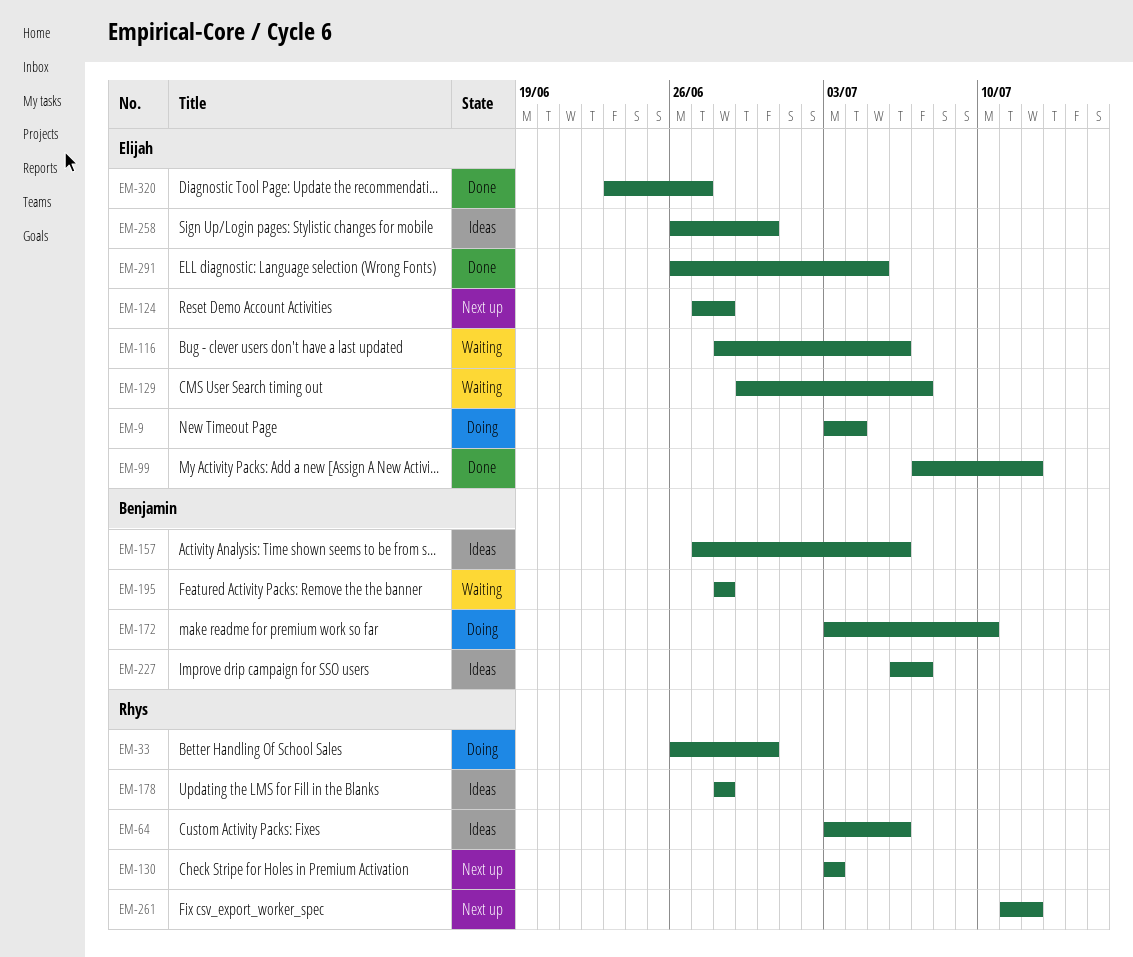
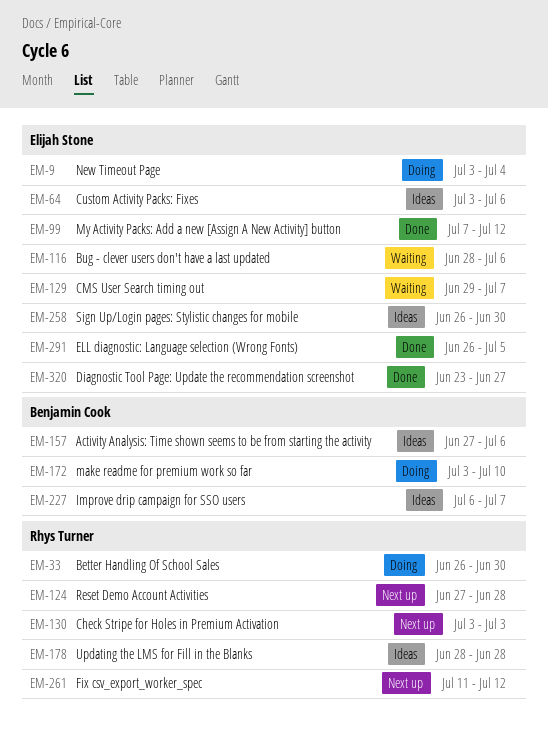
EM-64, owner: Rhys Turner -> Elijah Stone
EM-124, owner: Elijah Stone -> Rhys Turner
EM-195: present -> none

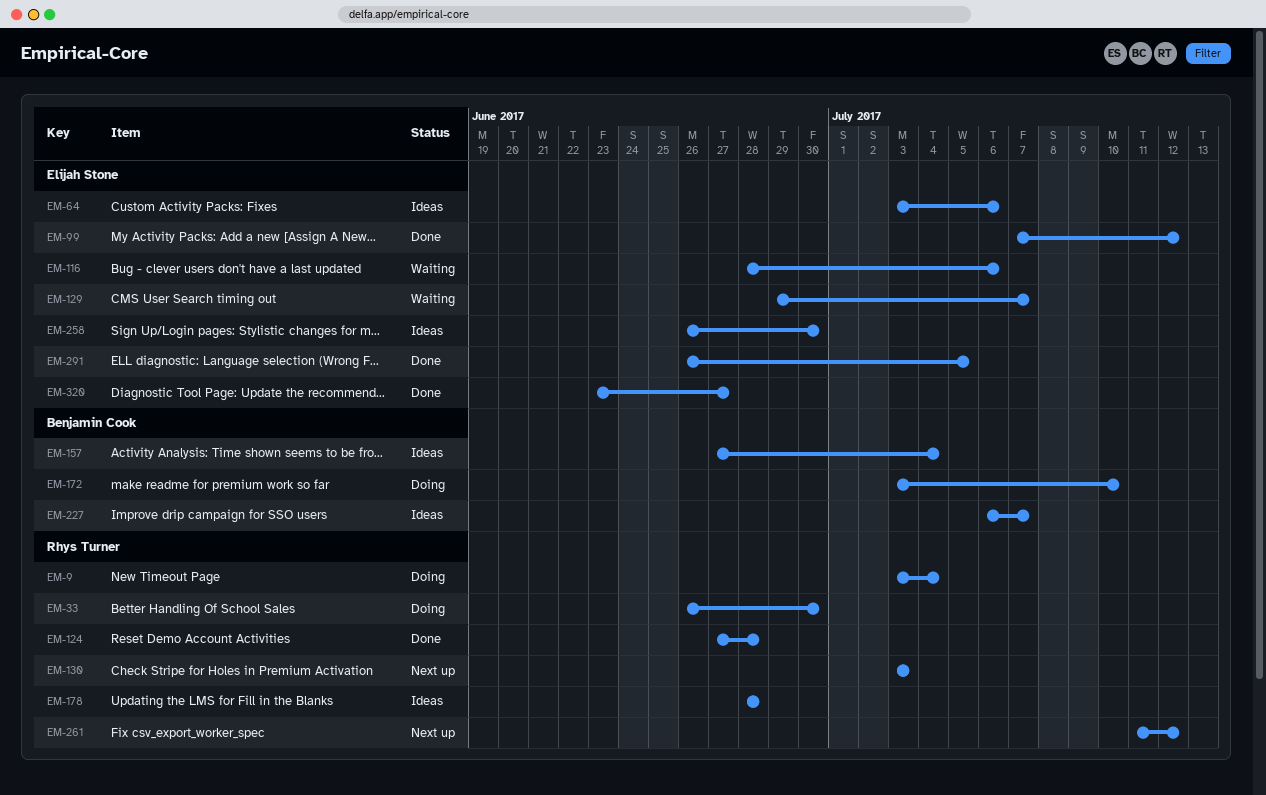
EM-9, owner: Elijah Stone -> Rhys Turner
EM-124, status: Next up -> Done
EM-157, due: Jul 6 -> Jul 4

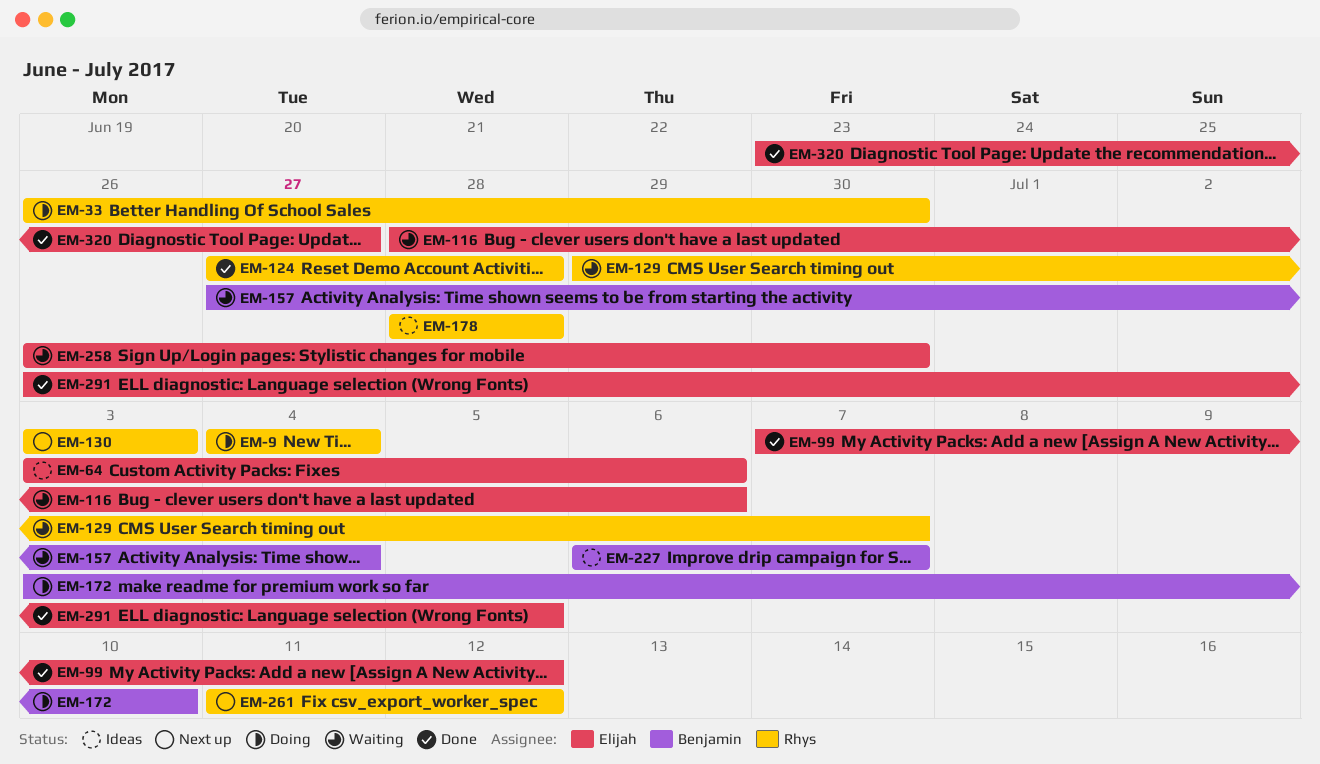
EM-9, start: Jul 3 -> Jul 4
EM-129, owner: Elijah Stone -> Rhys Turner
EM-157, status: Ideas -> Waiting
EM-258, status: Ideas -> Waiting

